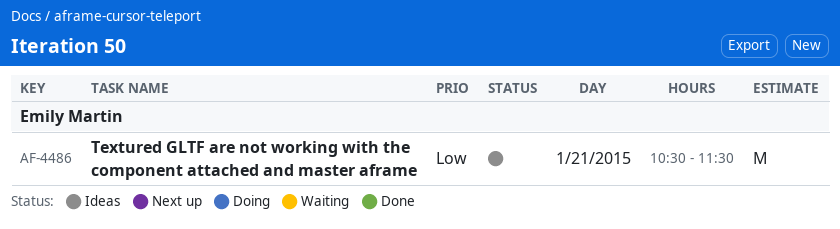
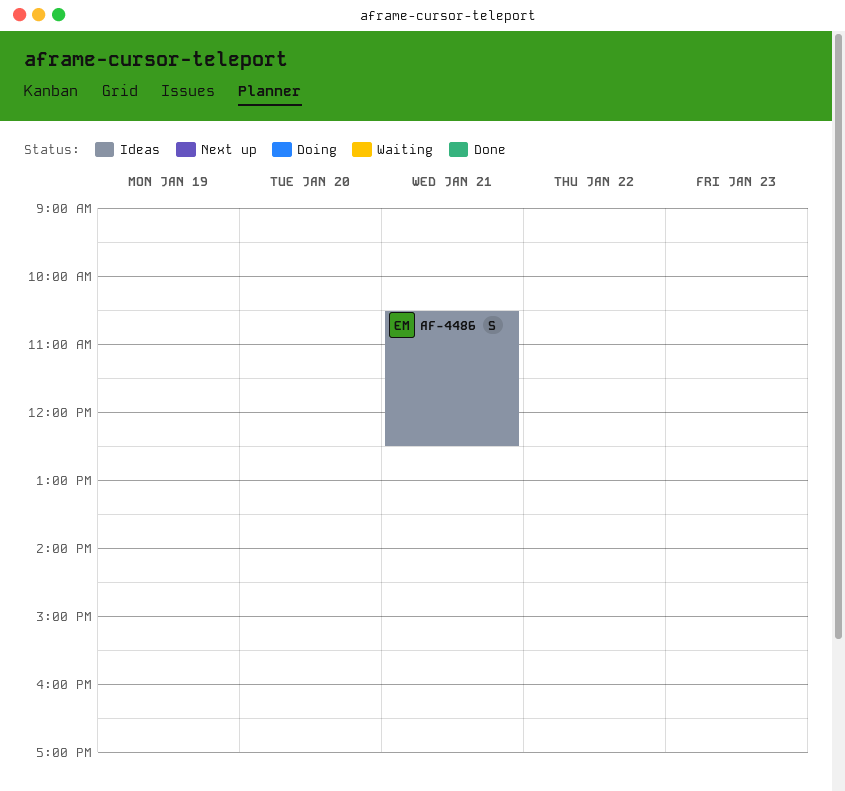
AF-4486, estimate: M -> S
AF-4486, ends: 11:30 -> 12:30

